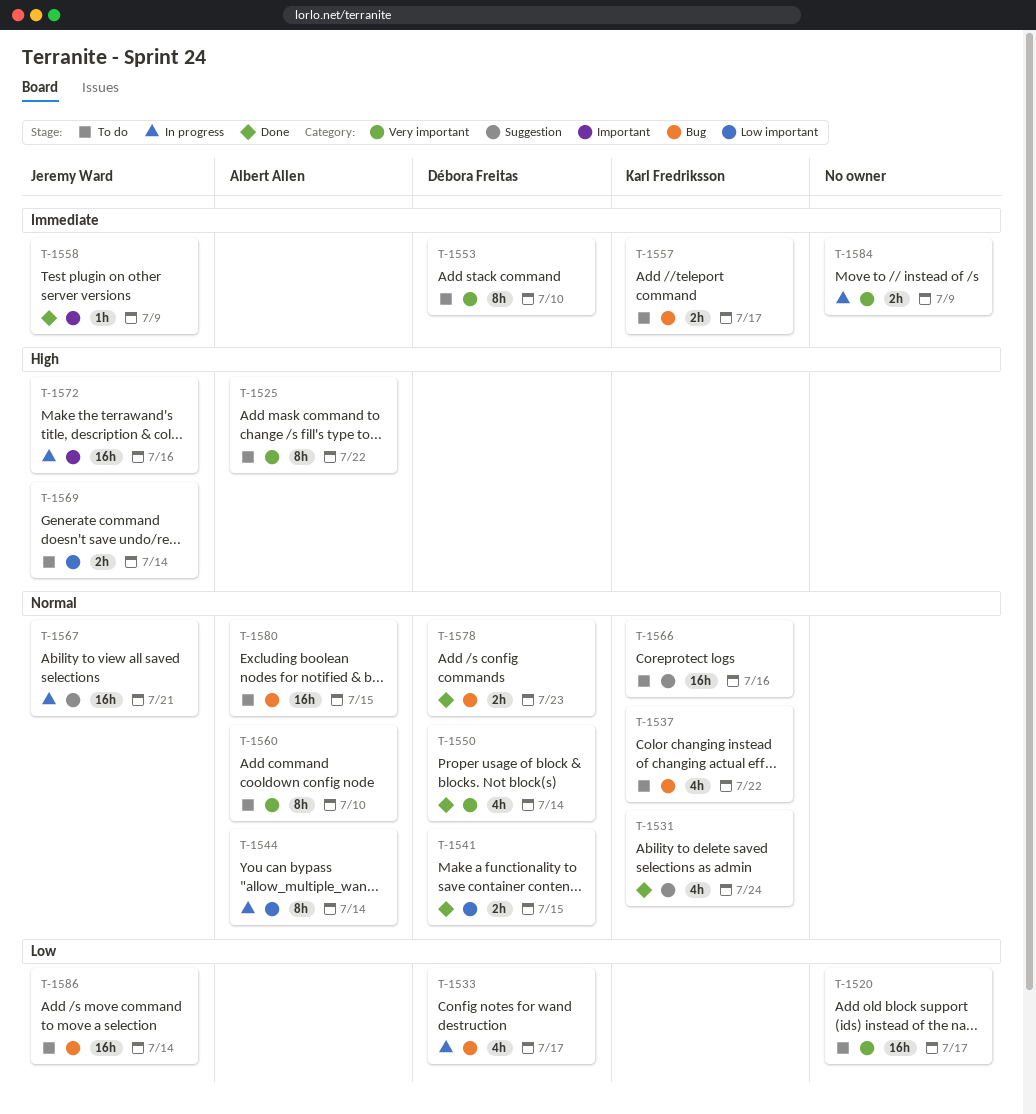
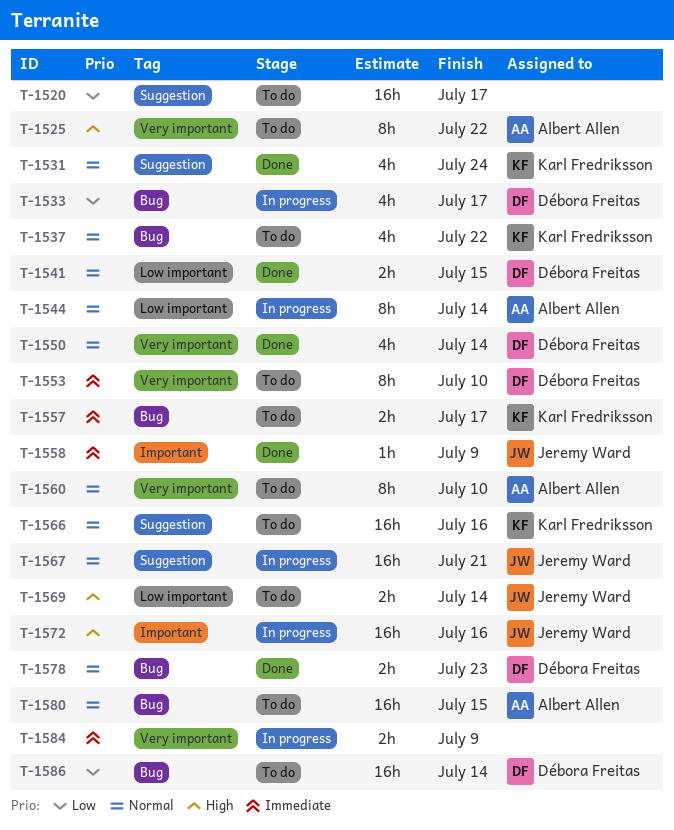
T-1520, label: Very important -> Suggestion
T-1586, owner: Jeremy Ward -> Débora Freitas

